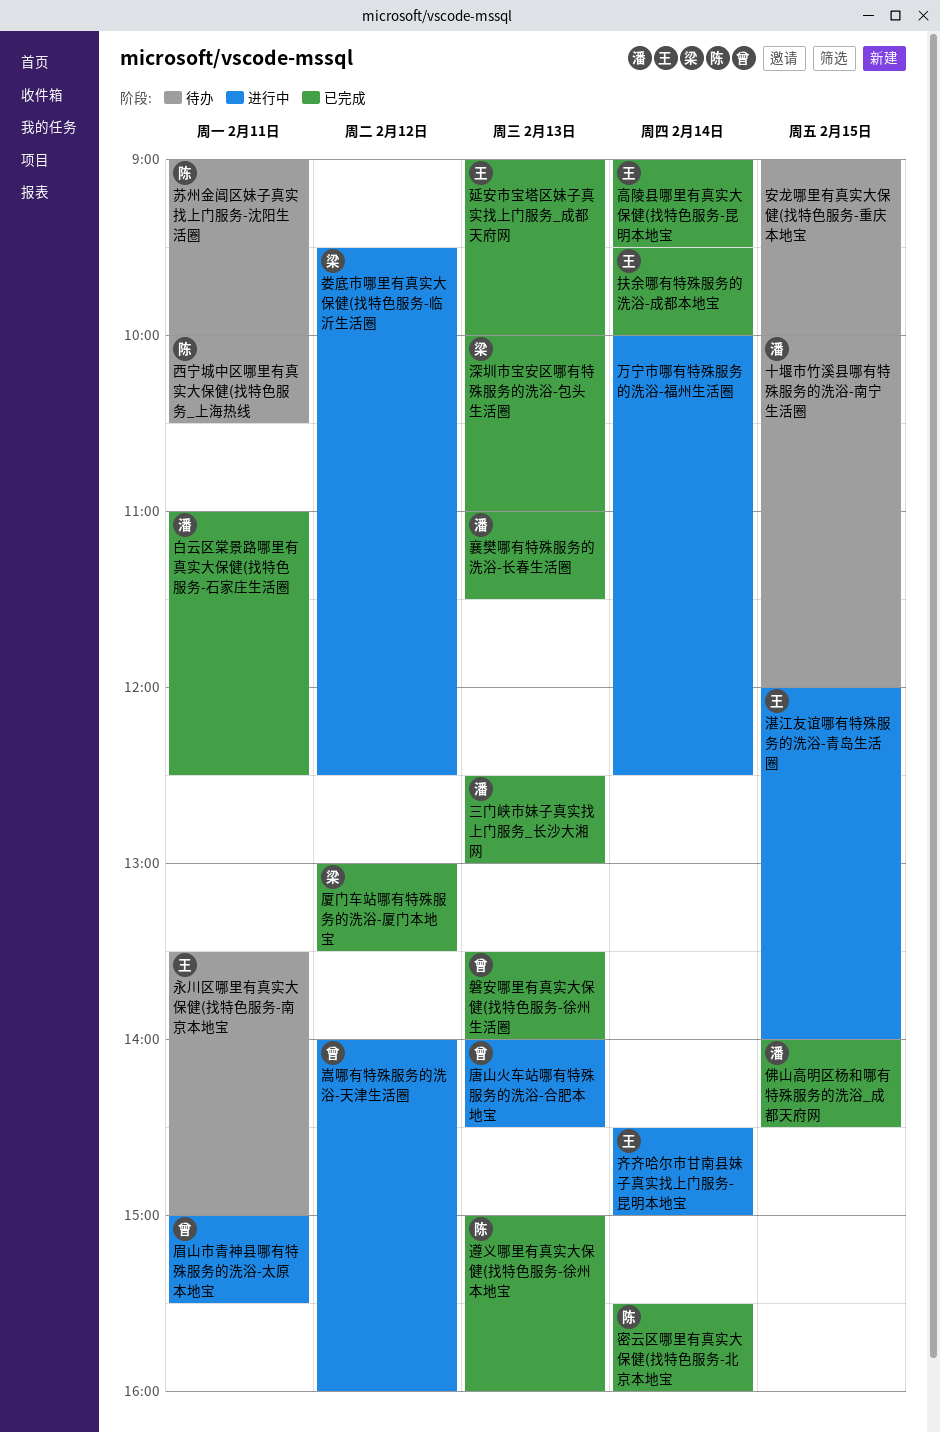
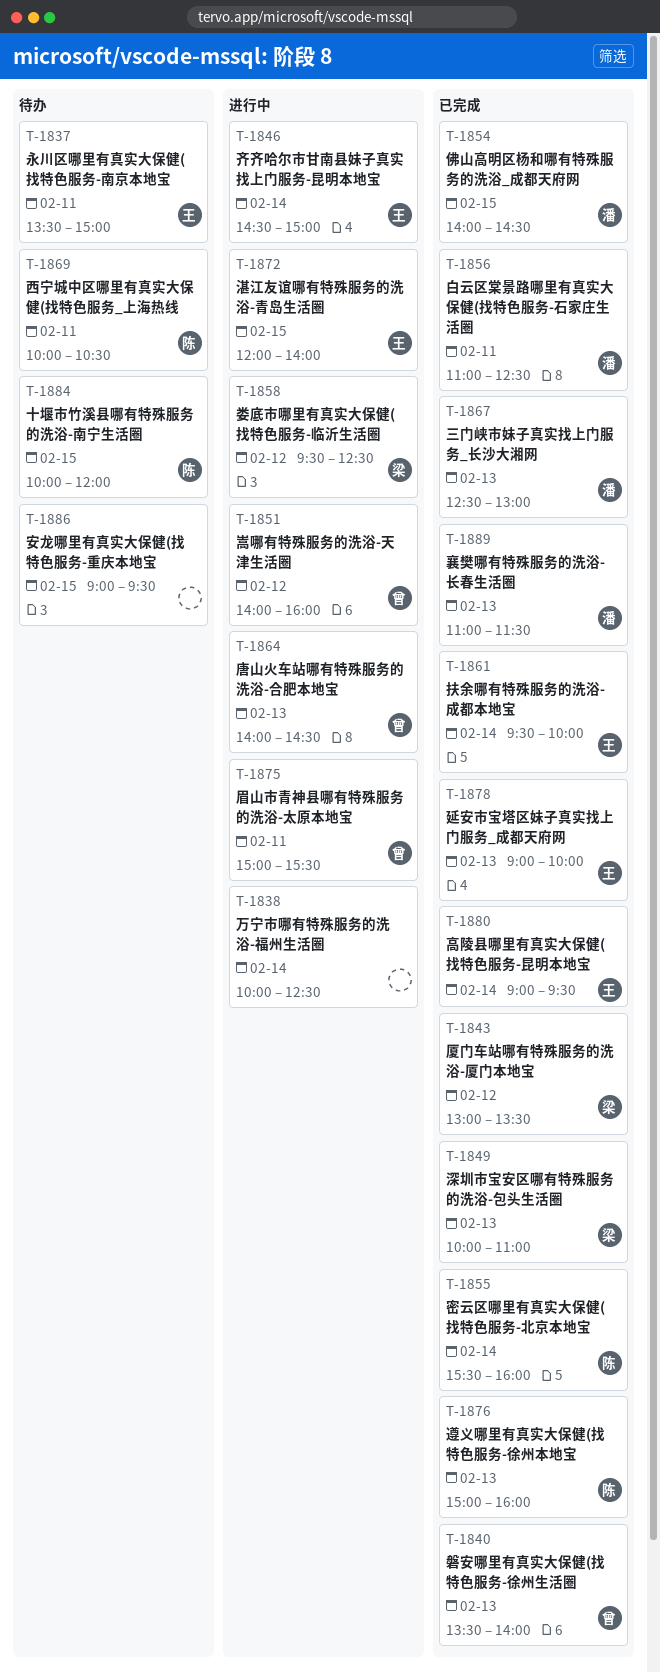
十堰市竹溪县哪有特殊服务的洗浴-南宁生活圈, owner: 潘 -> 陈
安龙哪里有真实大保健(找特色服务-重庆本地宝, ends: 10:00 -> 09:30
苏州金阊区妹子真实找上门服务-沈阳生活圈: present -> none

